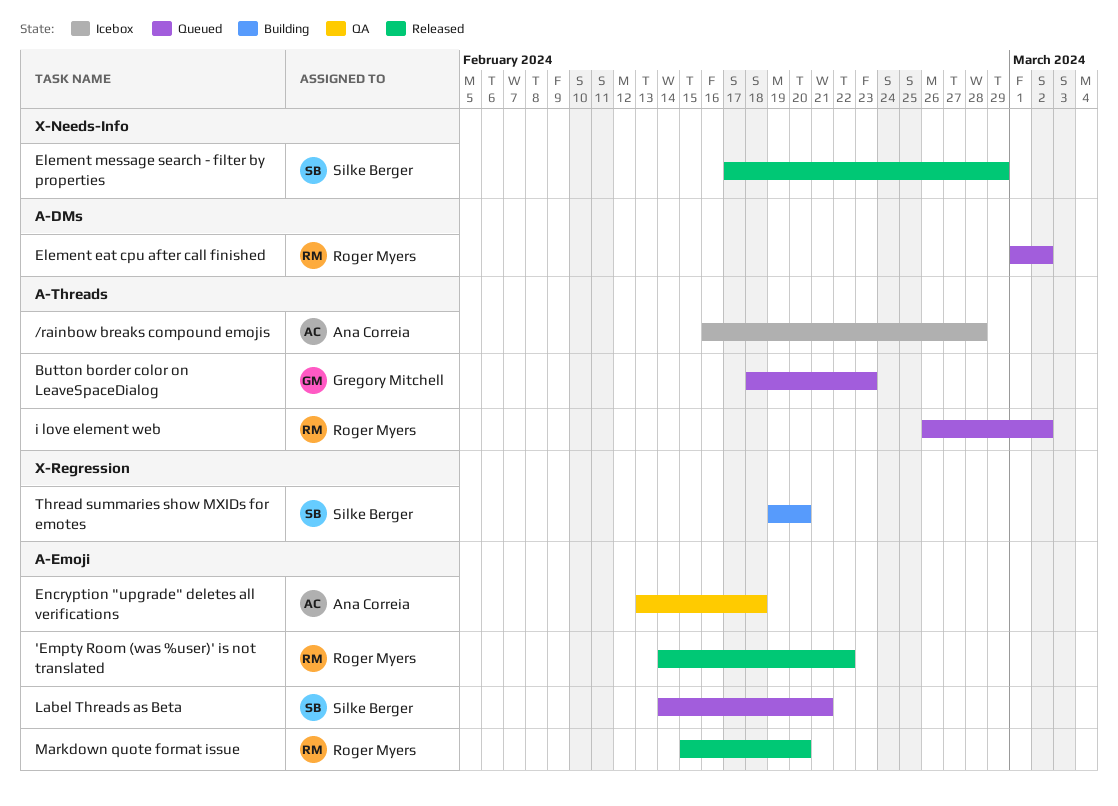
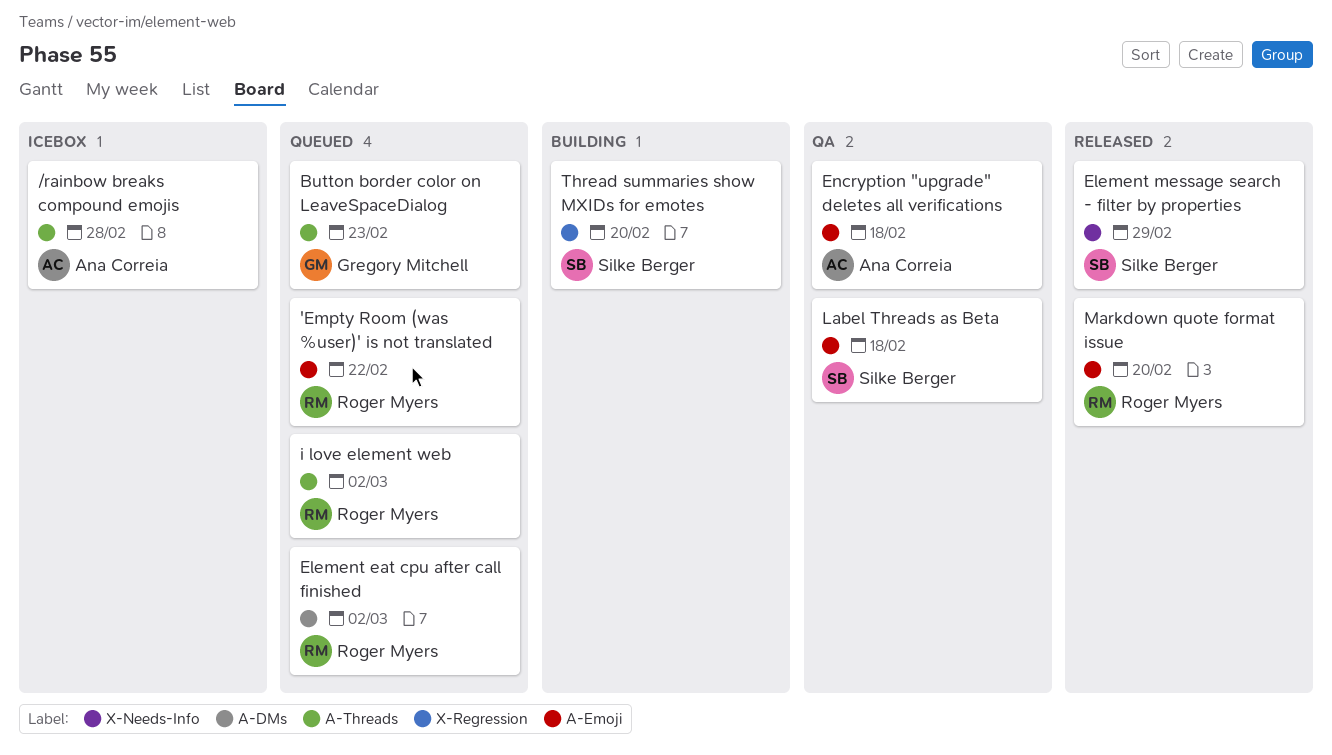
'Empty Room (was %user)' is not translated, status: Released -> Queued
Label Threads as Beta, status: Queued -> QA
Label Threads as Beta, due: Feb 21 -> Feb 18

